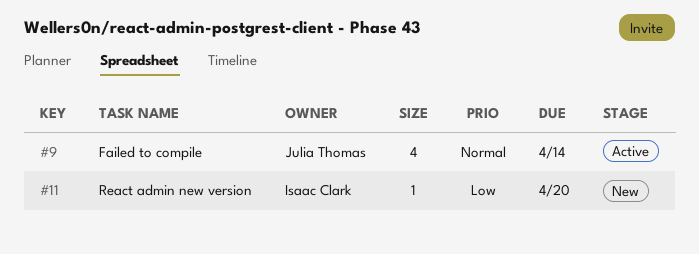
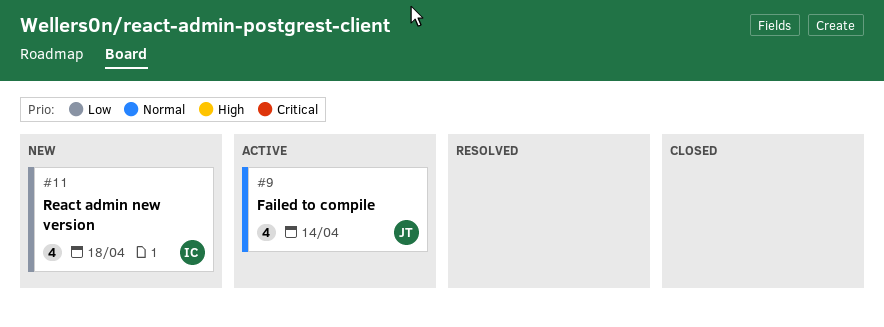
#11, estimate: 1 -> 4
#11, due: Apr 20 -> Apr 18

